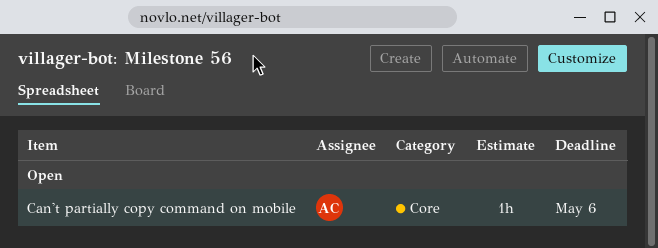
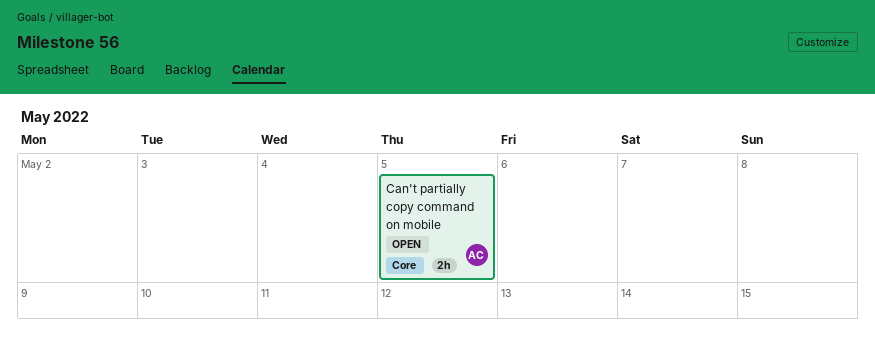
Can't partially copy command on mobile, estimate: 1h -> 2h
Can't partially copy command on mobile, due: May 6 -> May 5

